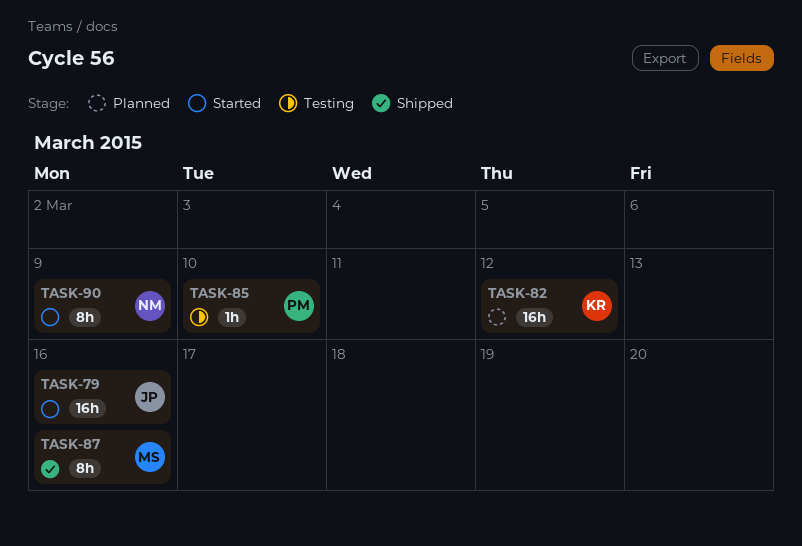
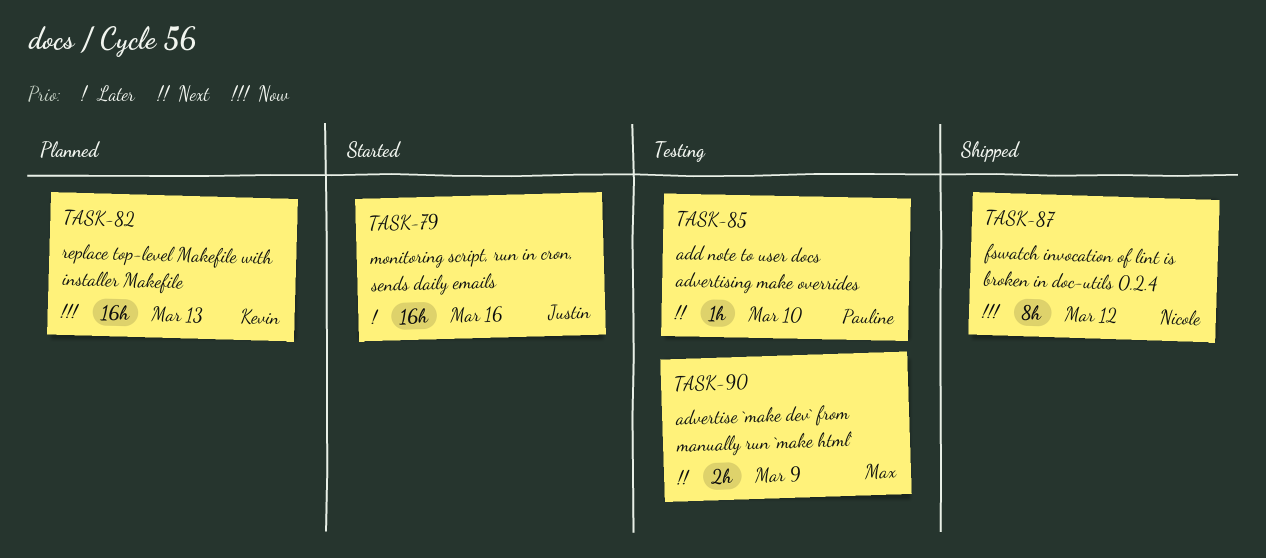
TASK-82, due: Mar 12 -> Mar 13
TASK-87, owner: Max -> Nicole
TASK-87, due: Mar 16 -> Mar 12
TASK-90, status: Started -> Testing
TASK-90, owner: Nicole -> Max
TASK-90, estimate: 8h -> 2h

